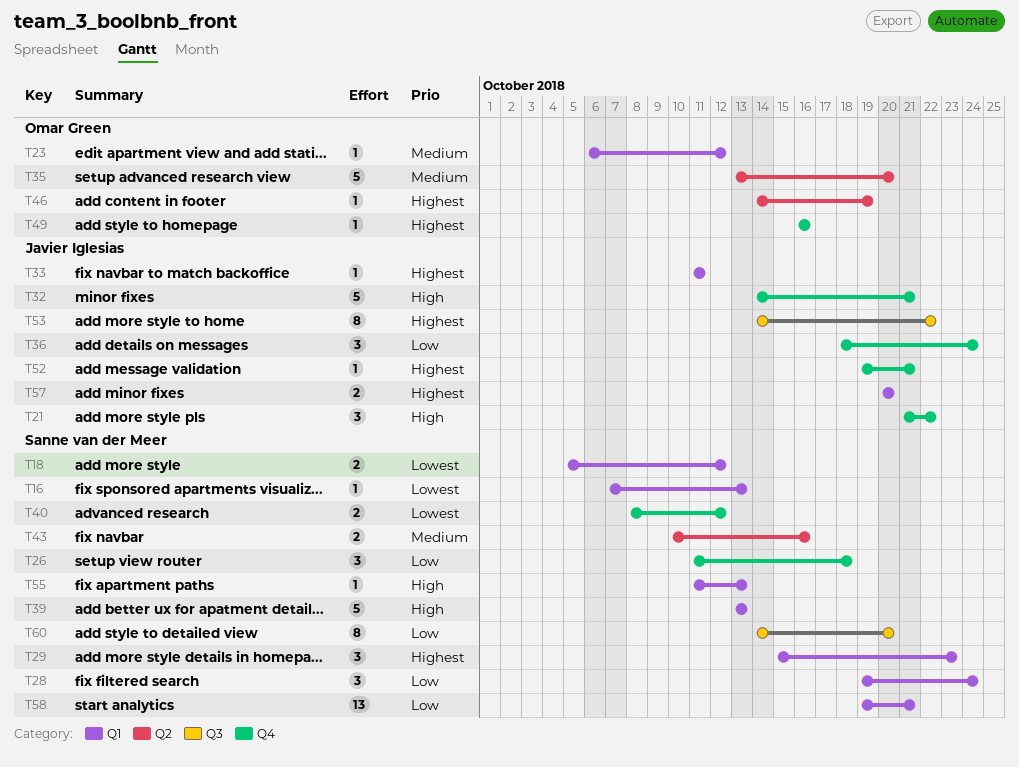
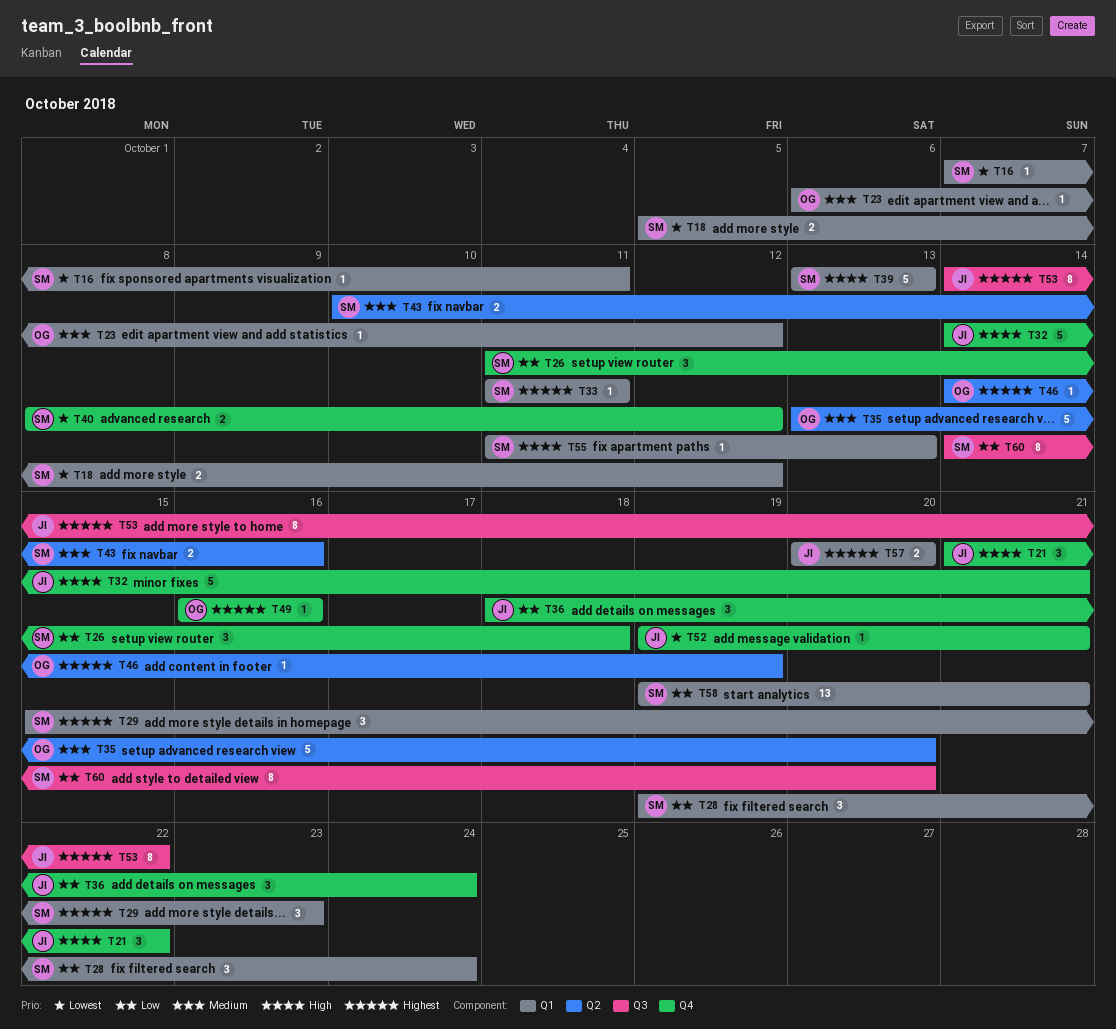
T16, due: Oct 13 -> Oct 11
T33, owner: Javier Iglesias -> Sanne van der Meer
T52, priority: Highest -> Lowest

